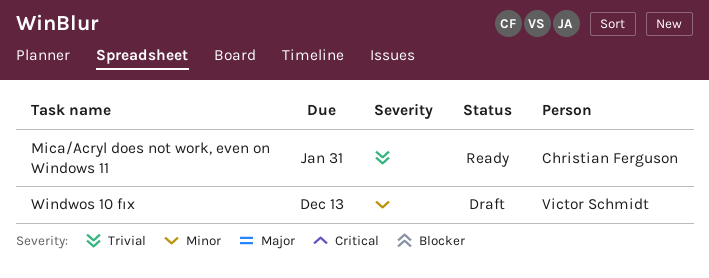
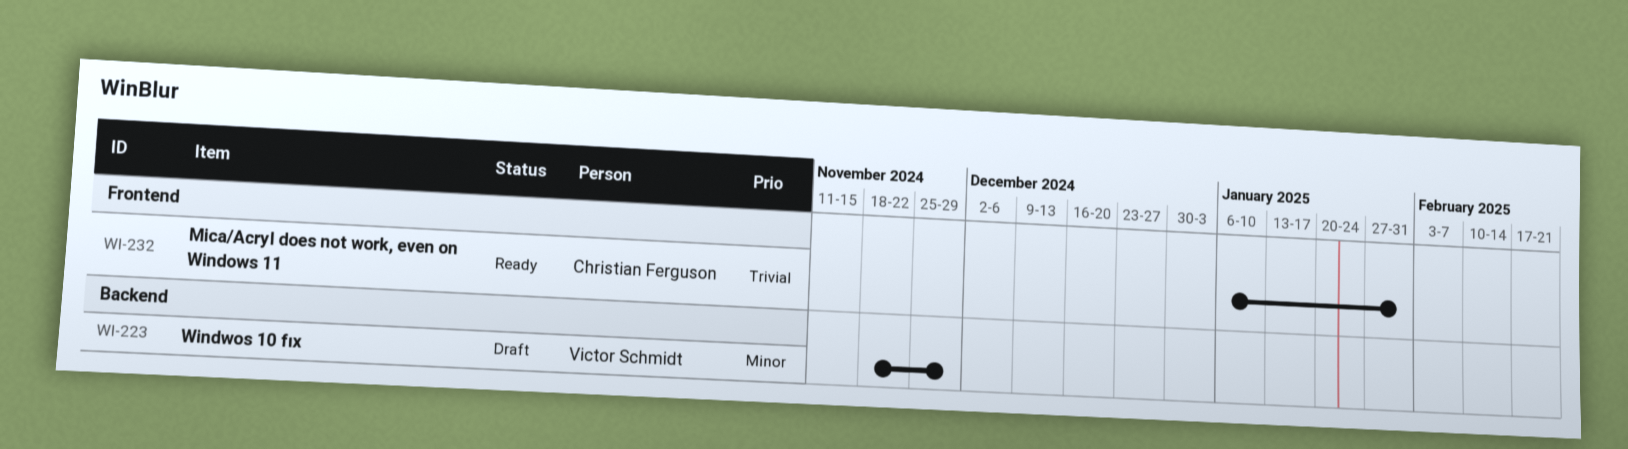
Windwos 10 fıx, due: Dec 13 -> Nov 29

